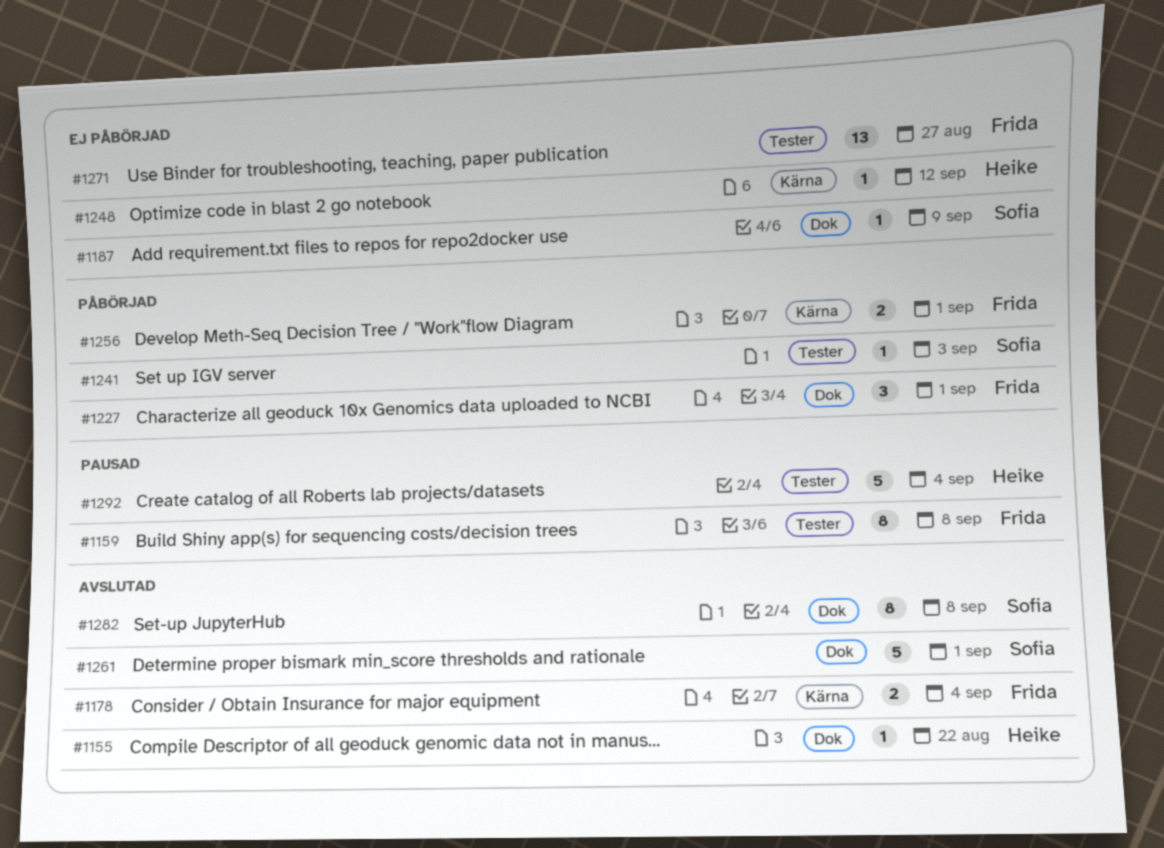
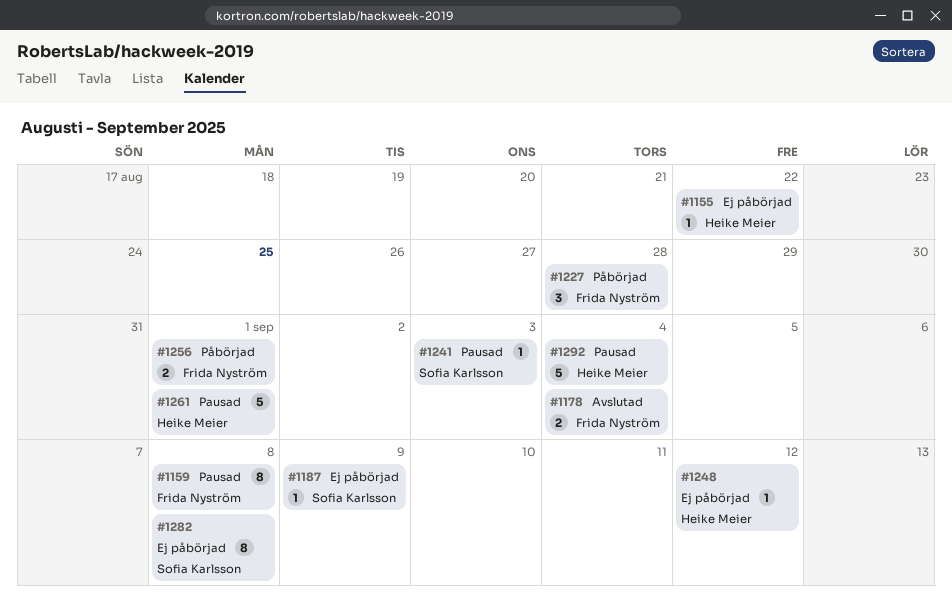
#1155, status: Avslutad -> Ej påbörjad
#1227, due: Sep 1 -> Aug 28
#1241, status: Påbörjad -> Pausad
#1261, status: Avslutad -> Pausad
#1261, owner: Sofia Karlsson -> Heike Meier
#1271: present -> none
#1282, status: Avslutad -> Ej påbörjad

